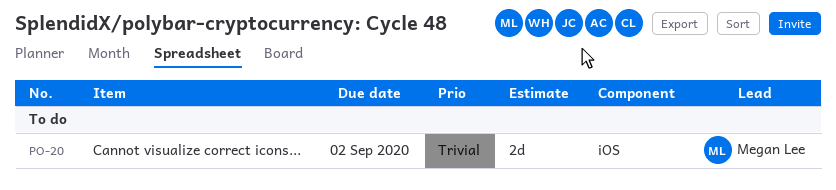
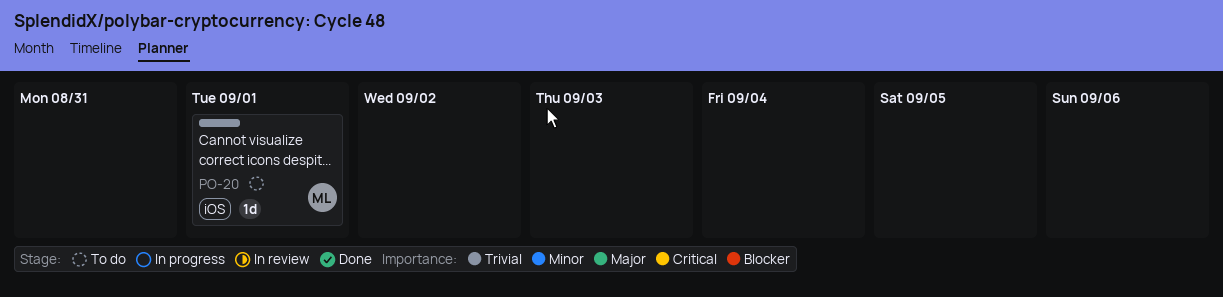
PO-20, estimate: 2d -> 1d
PO-20, due: Sep 2 -> Sep 1

